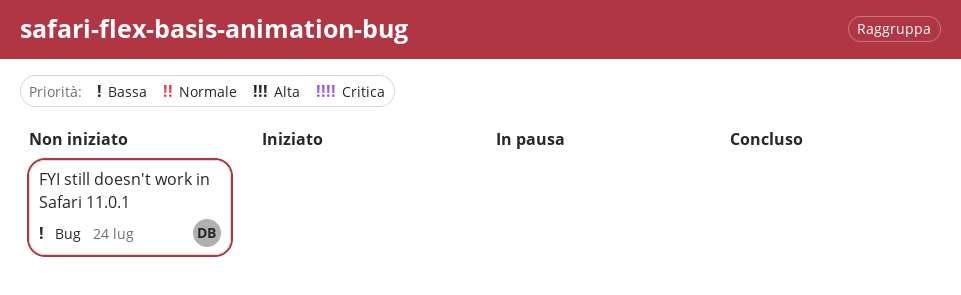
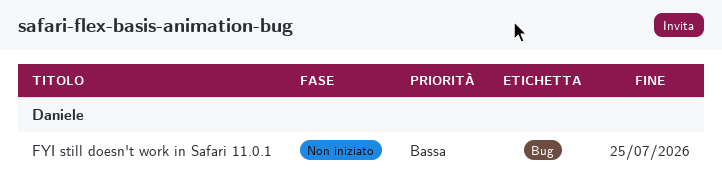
FYI still doesn't work in Safari 11.0.1, due: Jul 24 -> Jul 25

